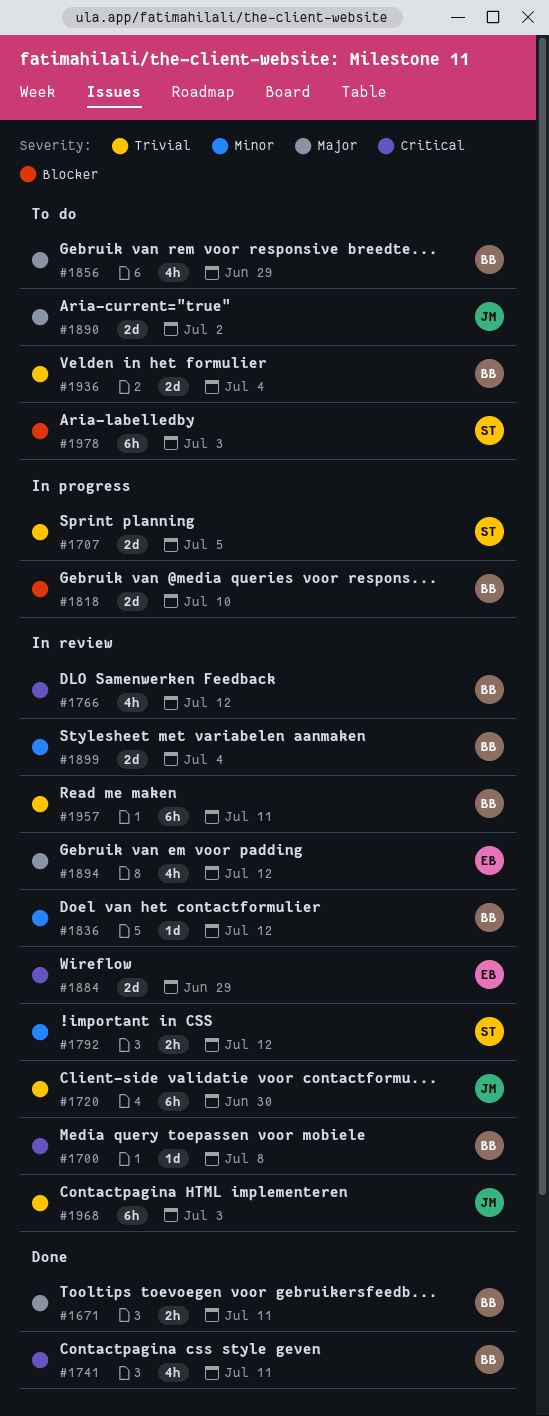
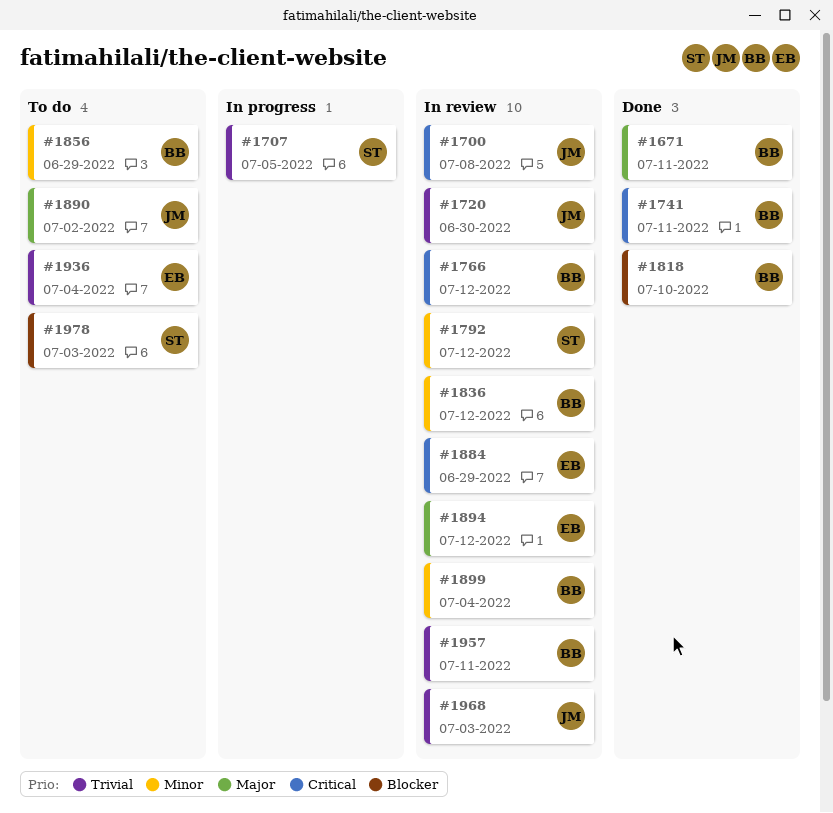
#1700, owner: BB -> JM
#1818, status: In progress -> Done
#1856, priority: Major -> Minor
#1936, owner: BB -> EB

